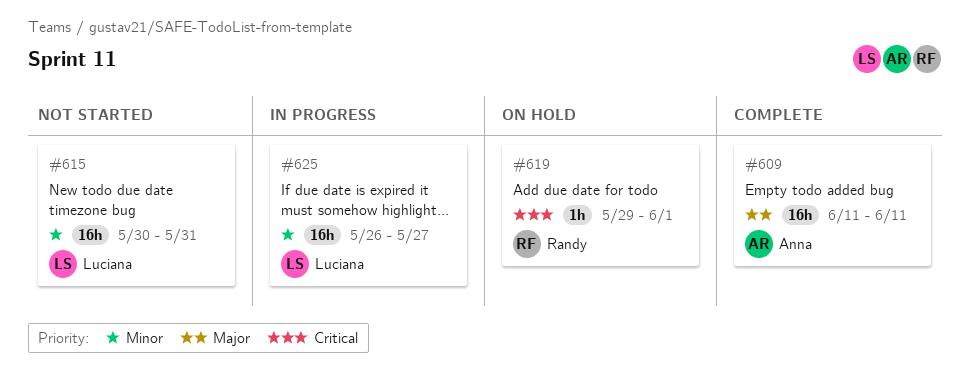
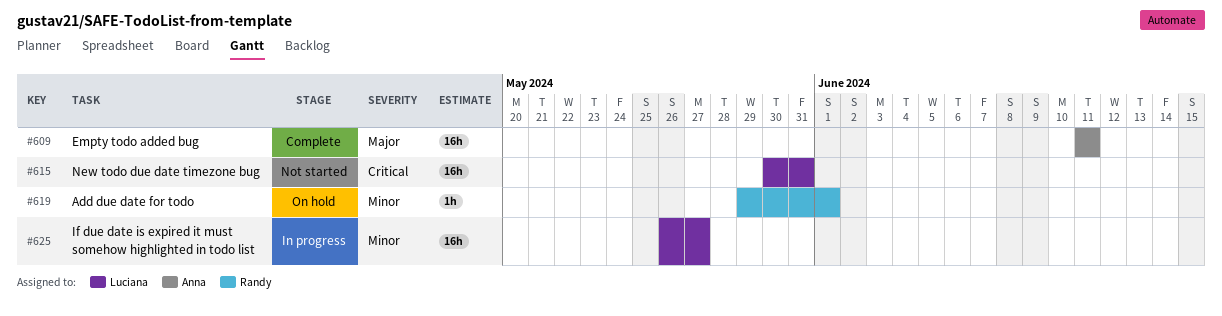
#615, priority: Minor -> Critical
#619, priority: Critical -> Minor

